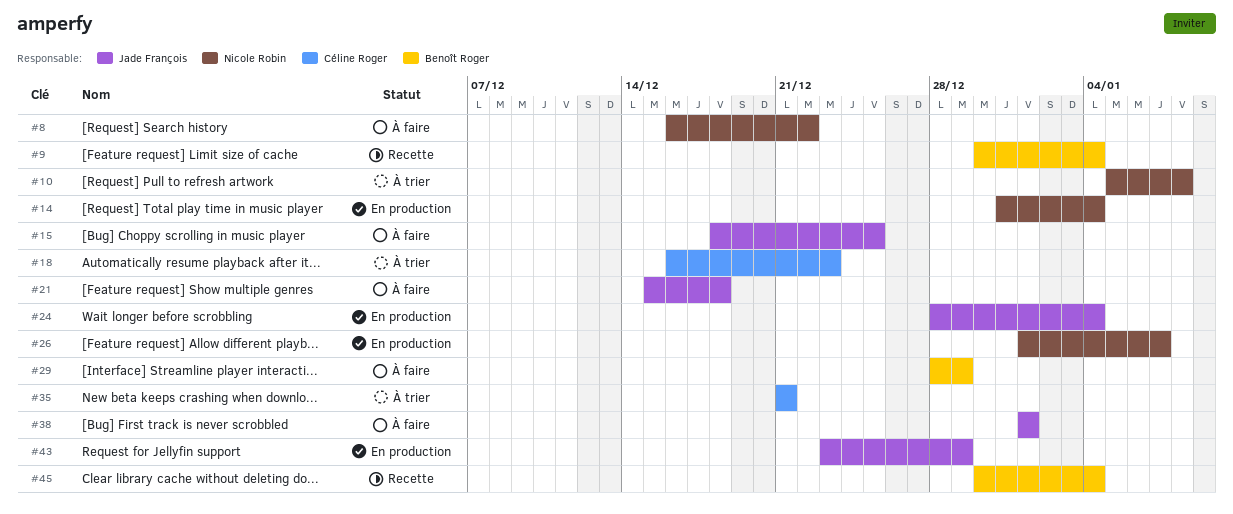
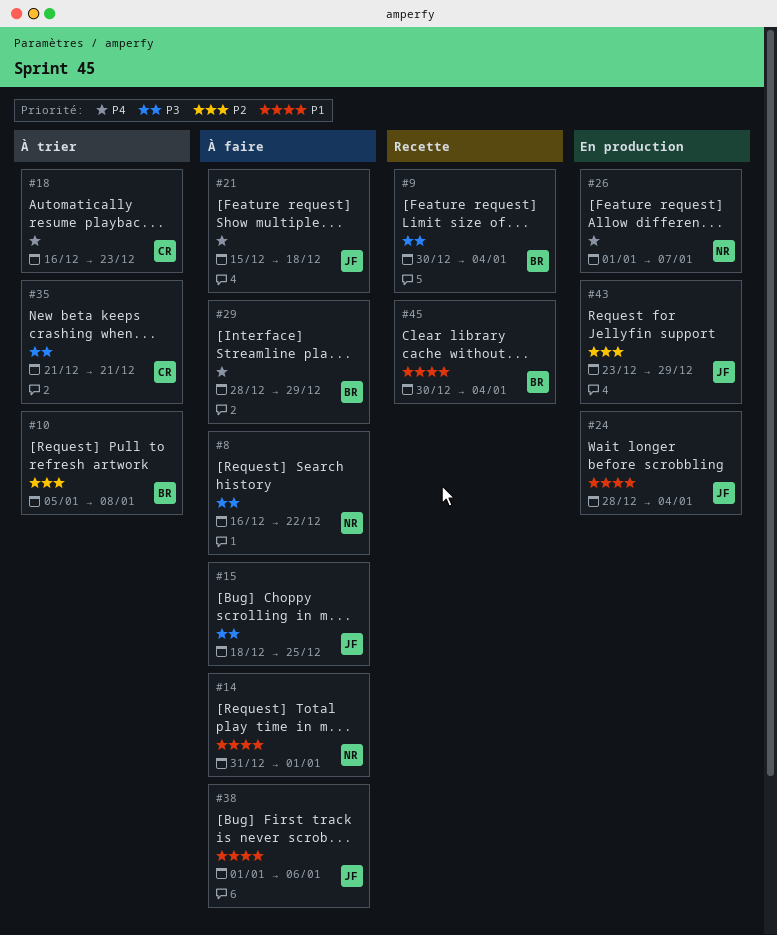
#10, owner: Nicole Robin -> Benoît Roger
#14, status: En production -> À faire
#14, due: Jan 4 -> Jan 1
#38, due: Jan 1 -> Jan 6

